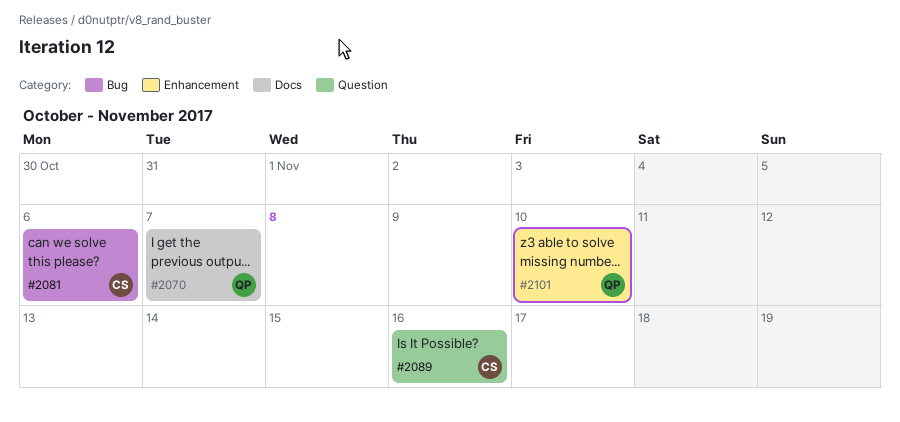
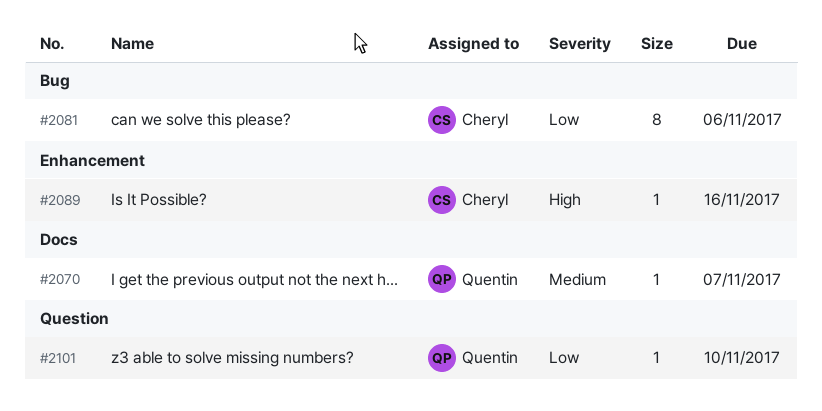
#2089, label: Question -> Enhancement
#2101, label: Enhancement -> Question

